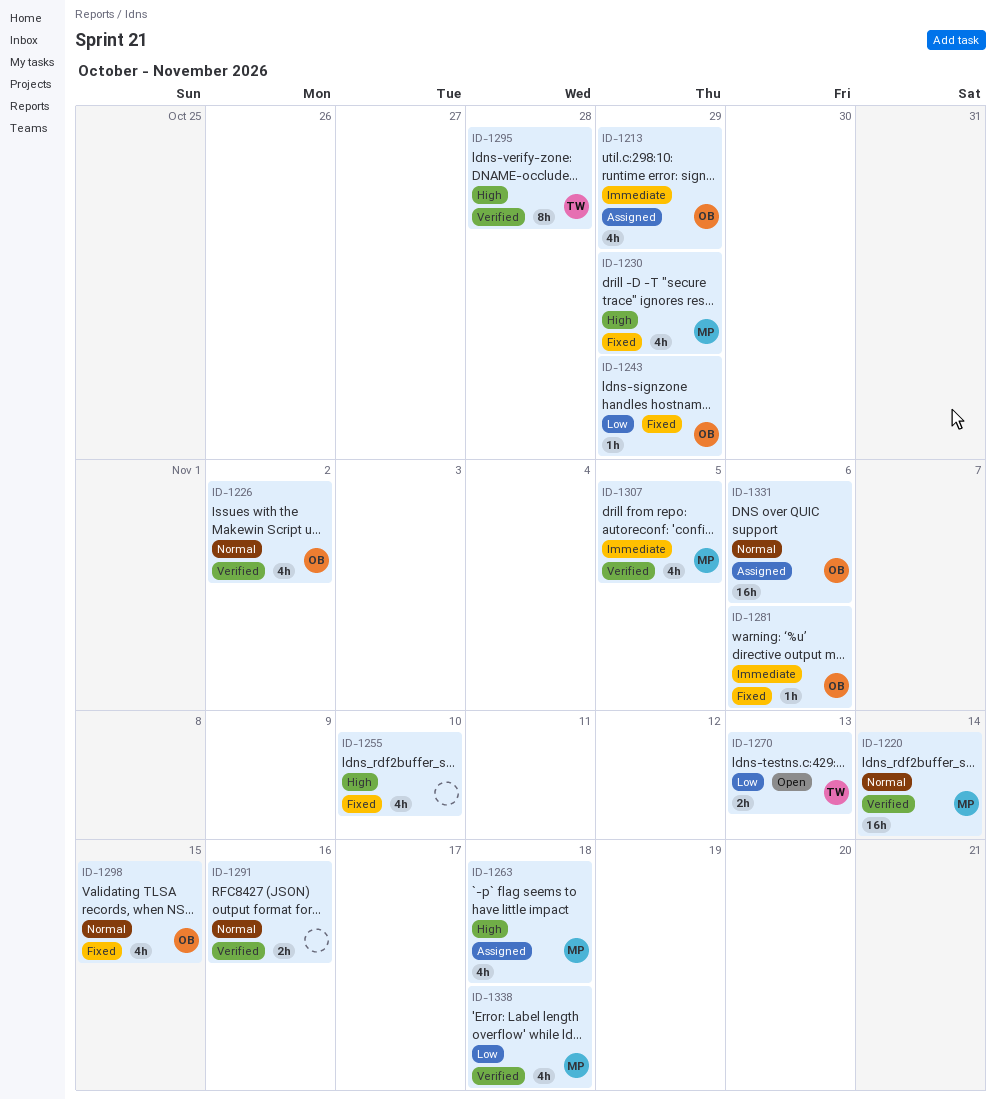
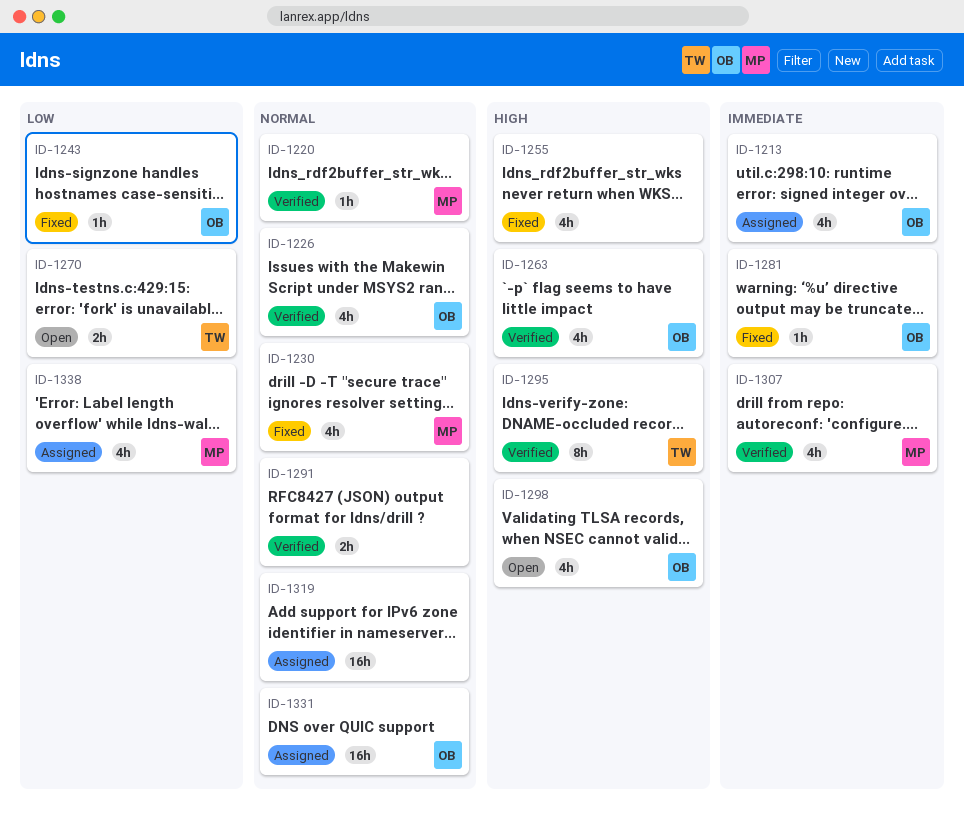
ID-1220, estimate: 16h -> 1h
ID-1230, priority: High -> Normal
ID-1263, status: Assigned -> Verified
ID-1263, owner: MP -> OB
ID-1298, status: Fixed -> Open
ID-1298, priority: Normal -> High
ID-1319: none -> present
ID-1338, status: Verified -> Assigned

